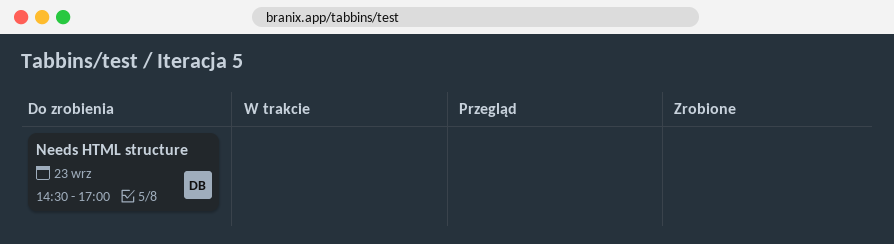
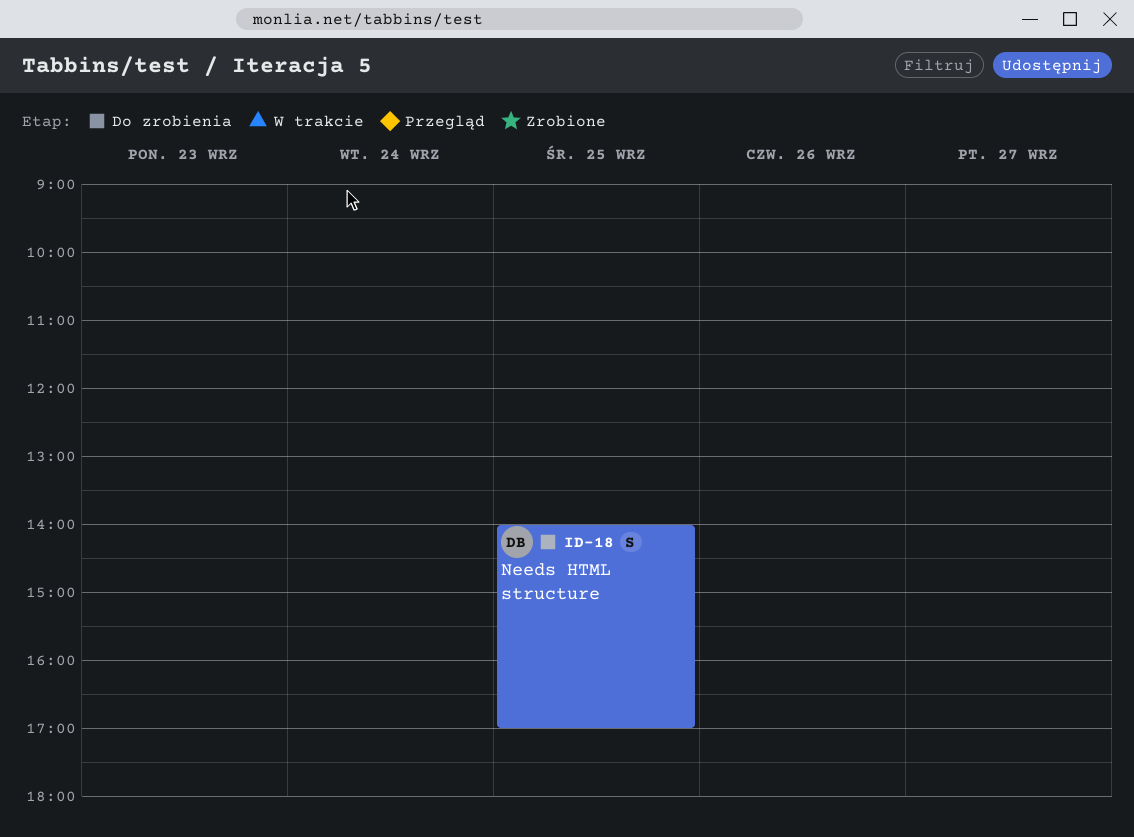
Needs HTML structure, day: Sep 23 -> Sep 25
Needs HTML structure, begins: 14:30 -> 14:00

